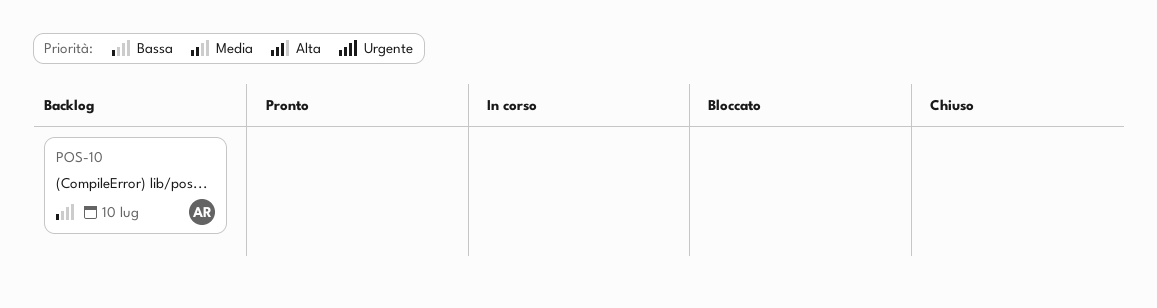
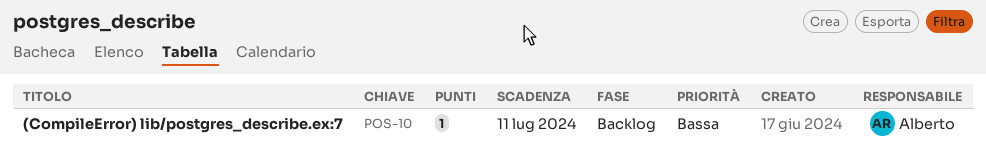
POS-10, due: Jul 10 -> Jul 11

